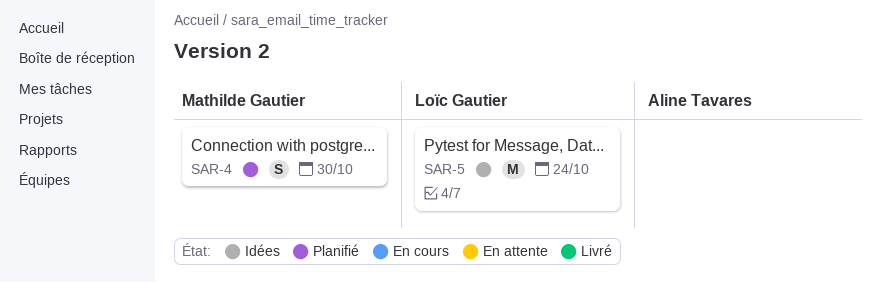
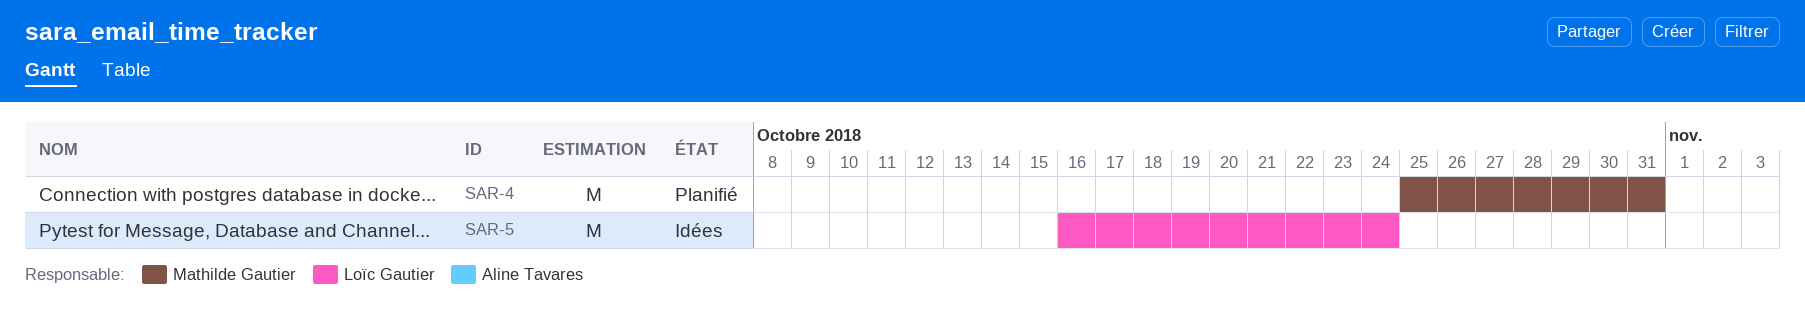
SAR-4, estimate: S -> M
SAR-4, due: Oct 30 -> Oct 31

